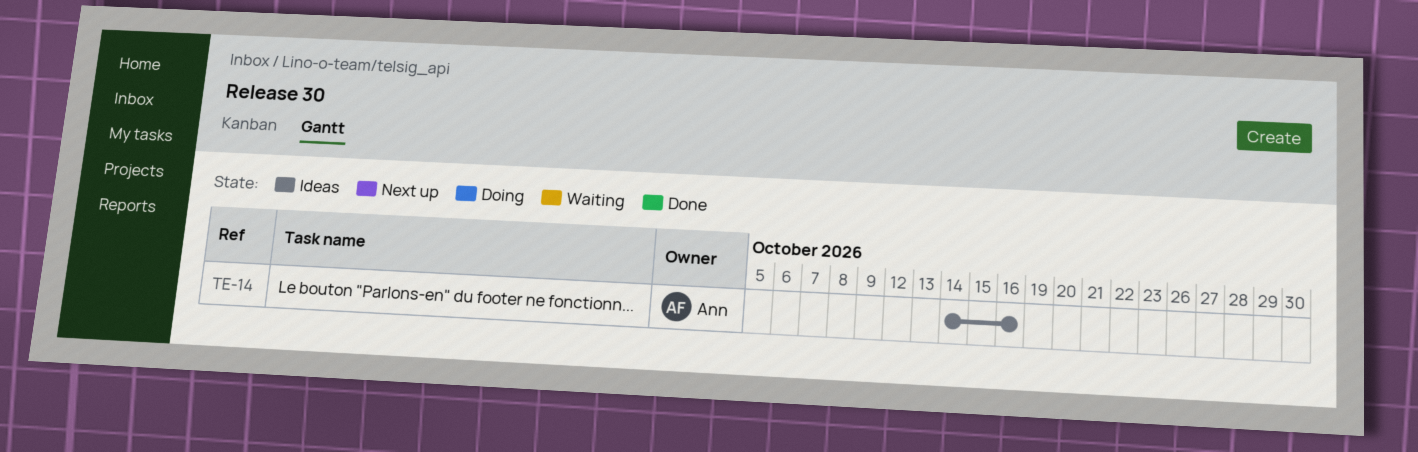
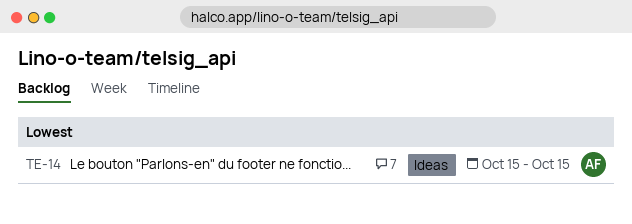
TE-14, start: Oct 14 -> Oct 15
TE-14, due: Oct 16 -> Oct 15

